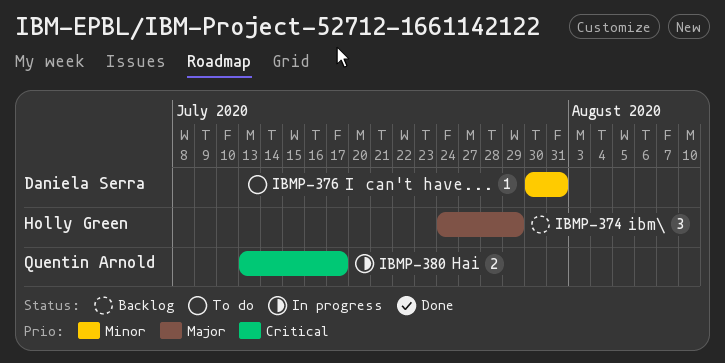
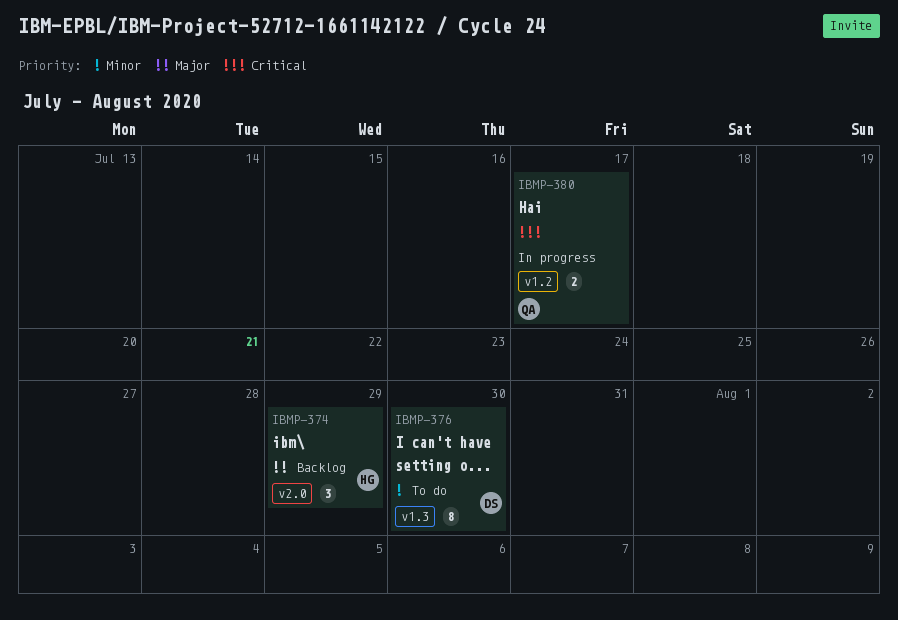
IBMP-376, estimate: 1 -> 8
IBMP-376, due: Jul 31 -> Jul 30

